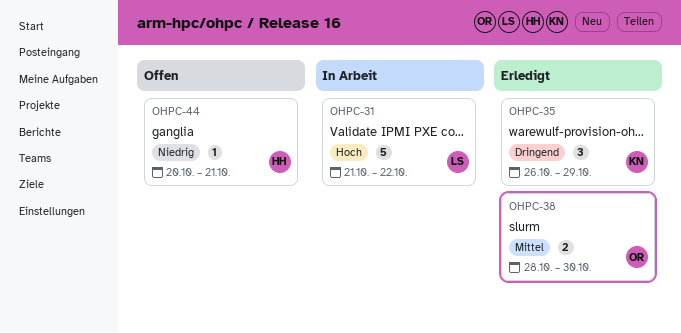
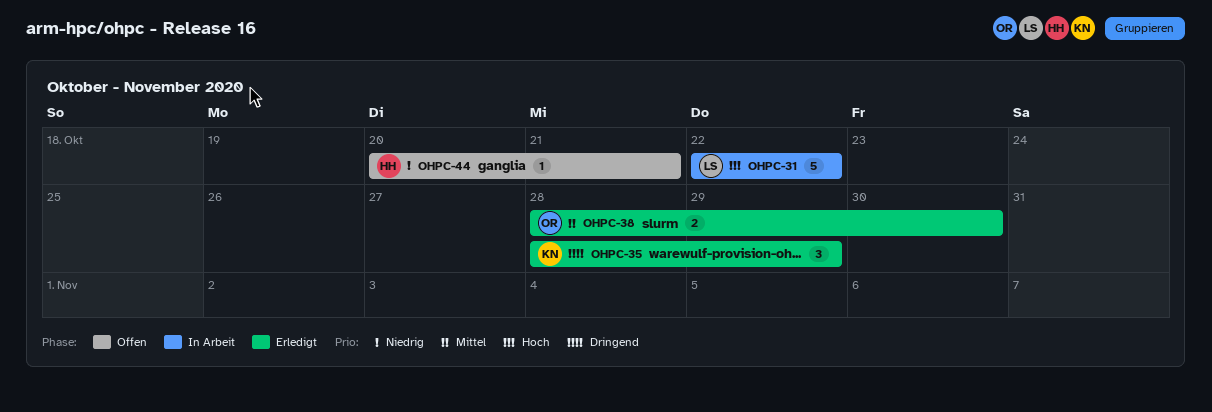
OHPC-31, start: Oct 21 -> Oct 22
OHPC-35, start: Oct 26 -> Oct 28

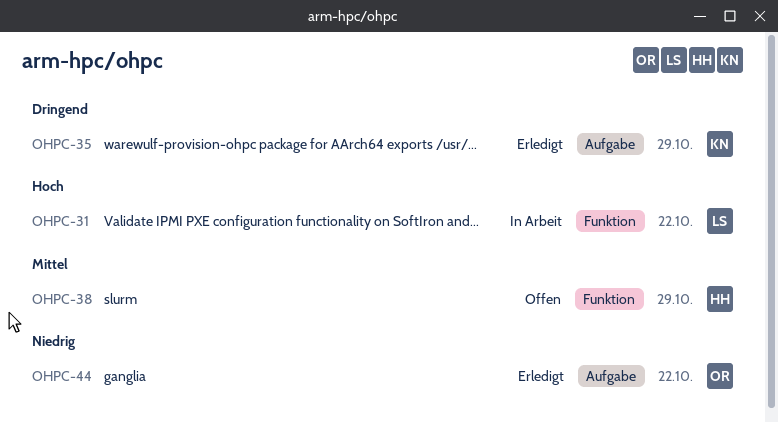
OHPC-38, status: Erledigt -> Offen
OHPC-38, owner: OR -> HH
OHPC-38, due: Oct 30 -> Oct 29
OHPC-44, status: Offen -> Erledigt
OHPC-44, owner: HH -> OR
OHPC-44, due: Oct 21 -> Oct 22

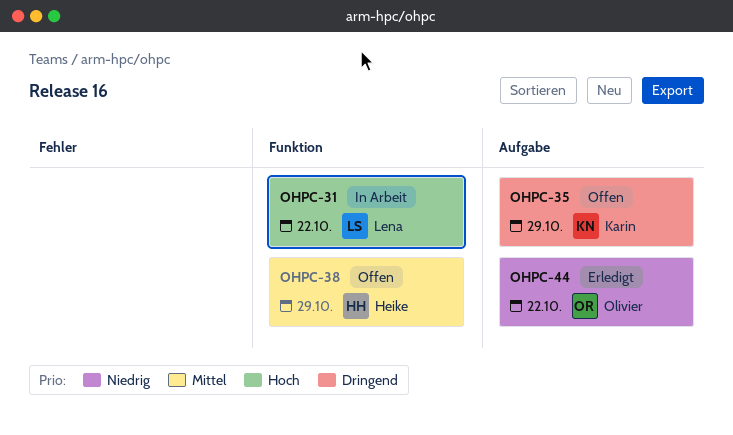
OHPC-35, status: Erledigt -> Offen

